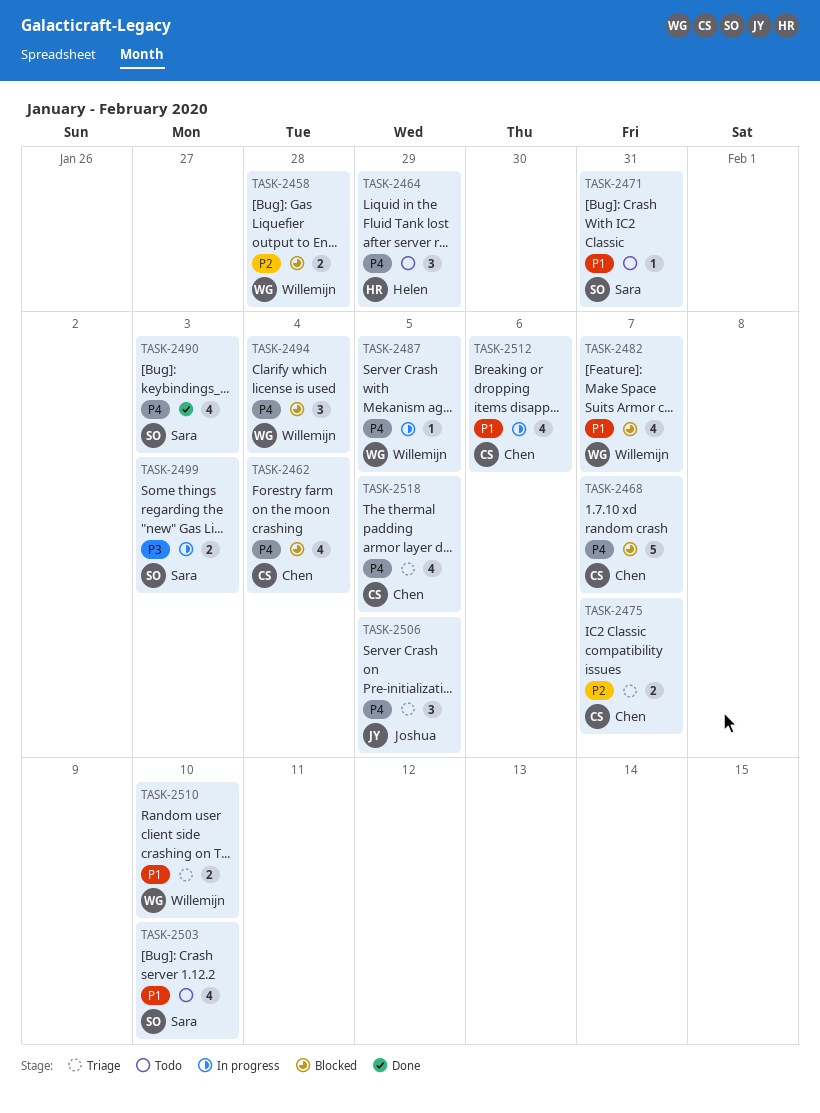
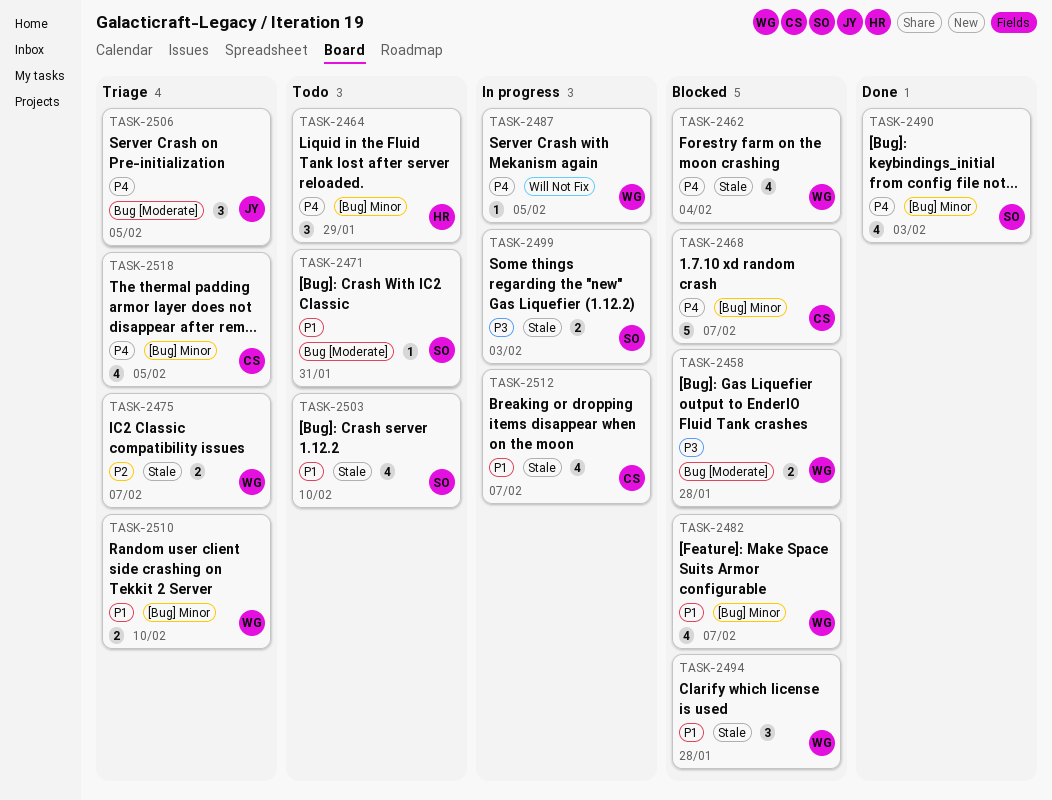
TASK-2458, priority: P2 -> P3
TASK-2462, owner: Chen -> Willemijn
TASK-2475, owner: Chen -> Willemijn
TASK-2494, priority: P4 -> P1
TASK-2494, due: Feb 4 -> Jan 28
TASK-2512, due: Feb 6 -> Feb 7

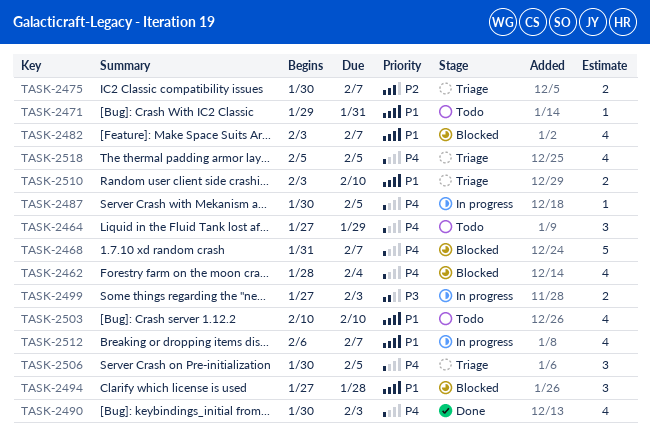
TASK-2458: present -> none

